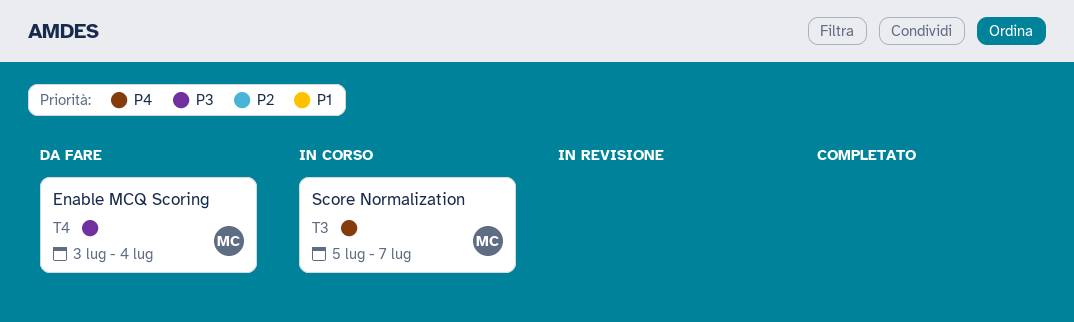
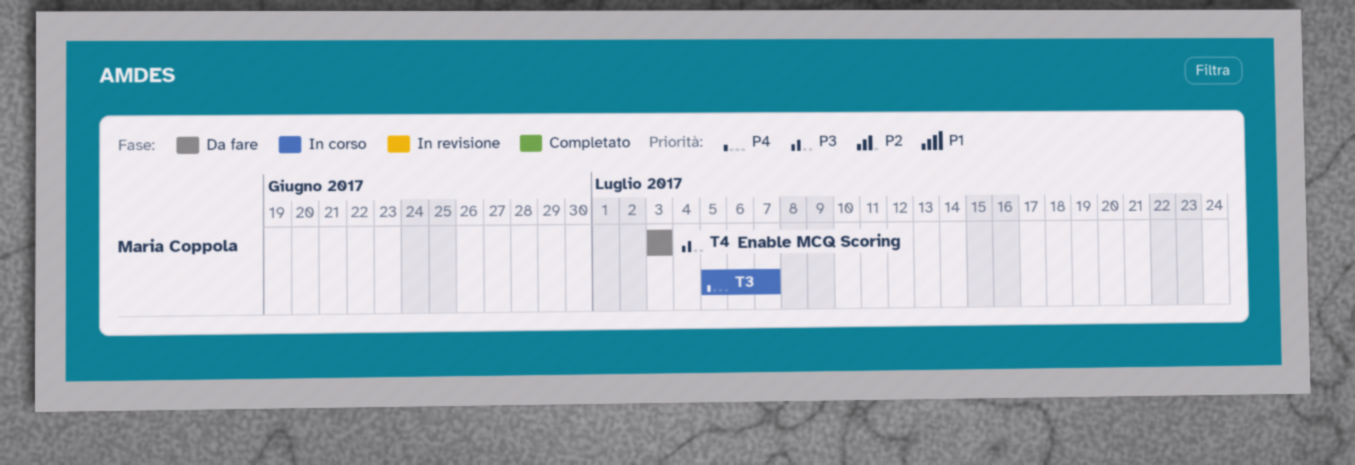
T4, due: Jul 4 -> Jul 3

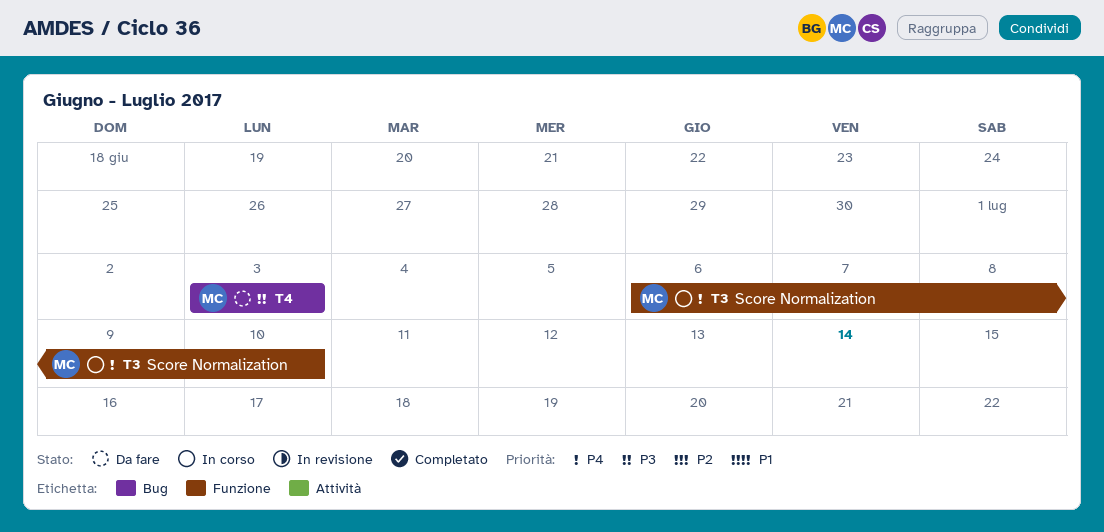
T3, start: Jul 5 -> Jul 6
T3, due: Jul 7 -> Jul 10

